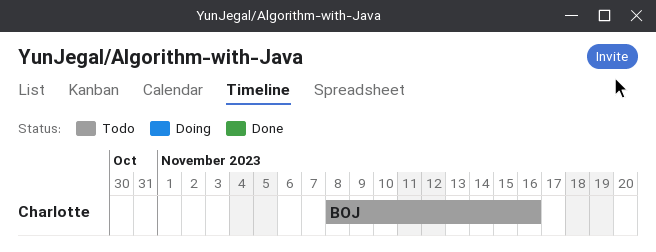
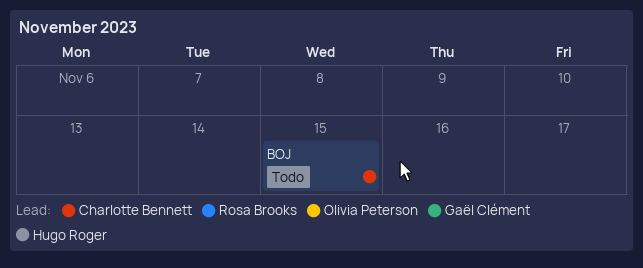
BOJ, due: Nov 16 -> Nov 15

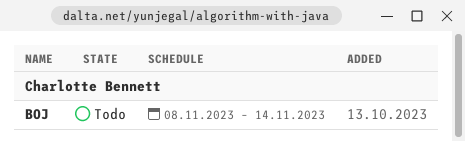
BOJ, due: Nov 15 -> Nov 14

